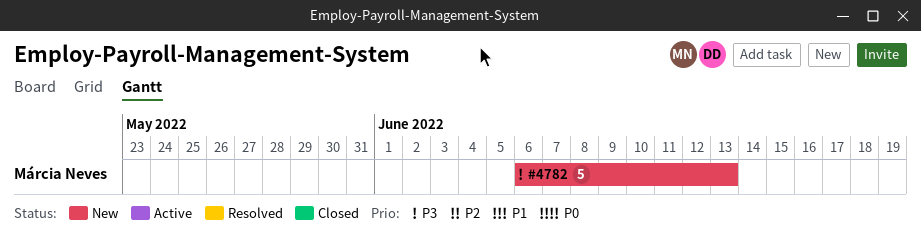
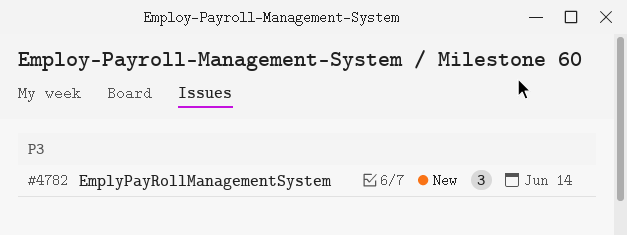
#4782, estimate: 5 -> 3
#4782, due: Jun 13 -> Jun 14

